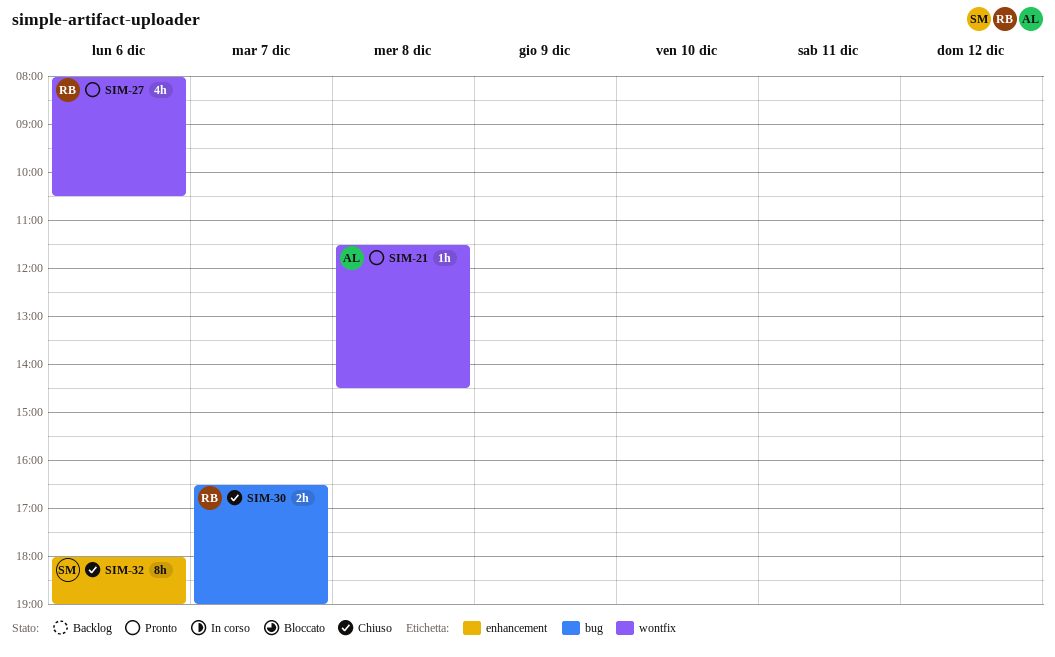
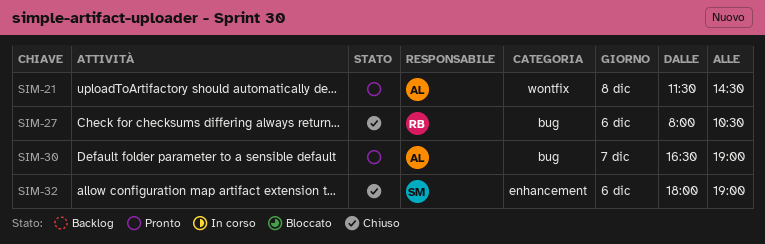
SIM-27, status: Pronto -> Chiuso
SIM-27, label: wontfix -> bug
SIM-30, status: Chiuso -> Pronto
SIM-30, owner: RB -> AL

